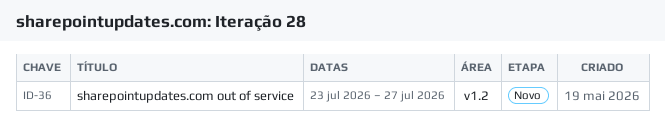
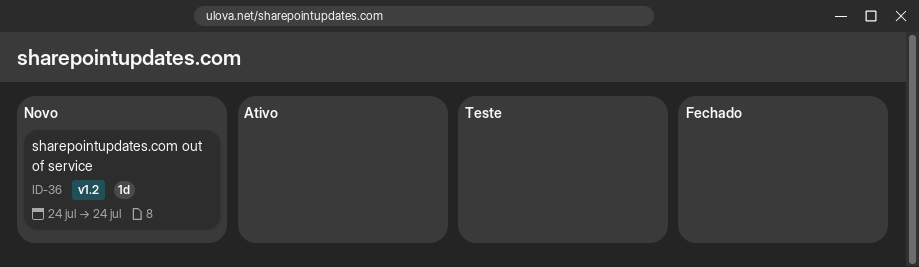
ID-36, start: Jul 23 -> Jul 24
ID-36, due: Jul 27 -> Jul 24

